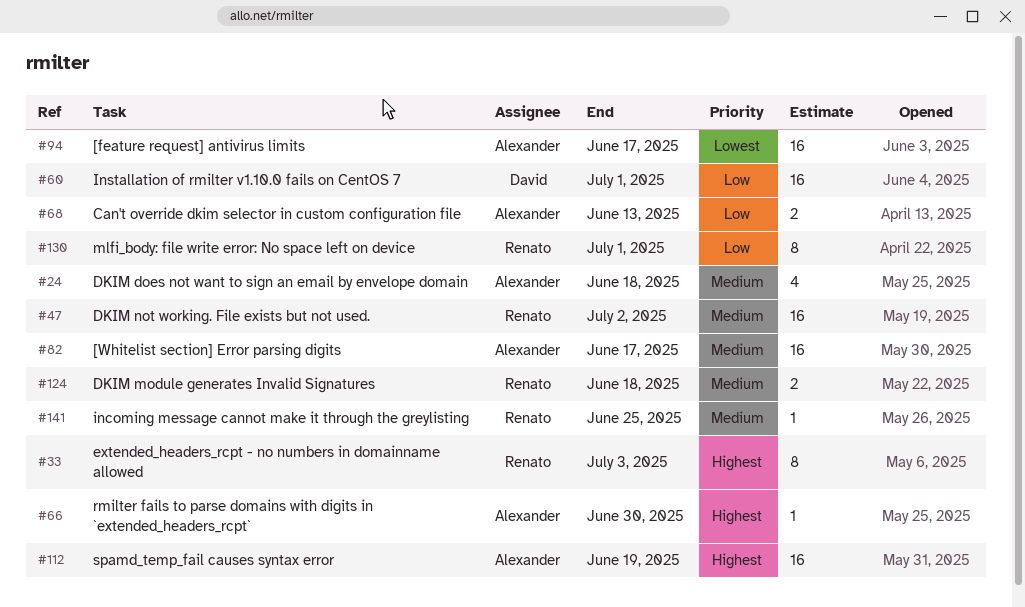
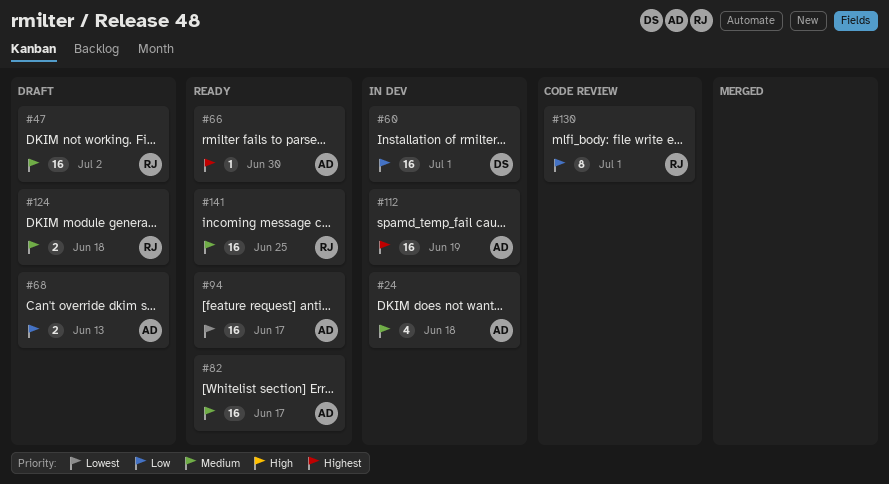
#33: present -> none
#141, estimate: 1 -> 16

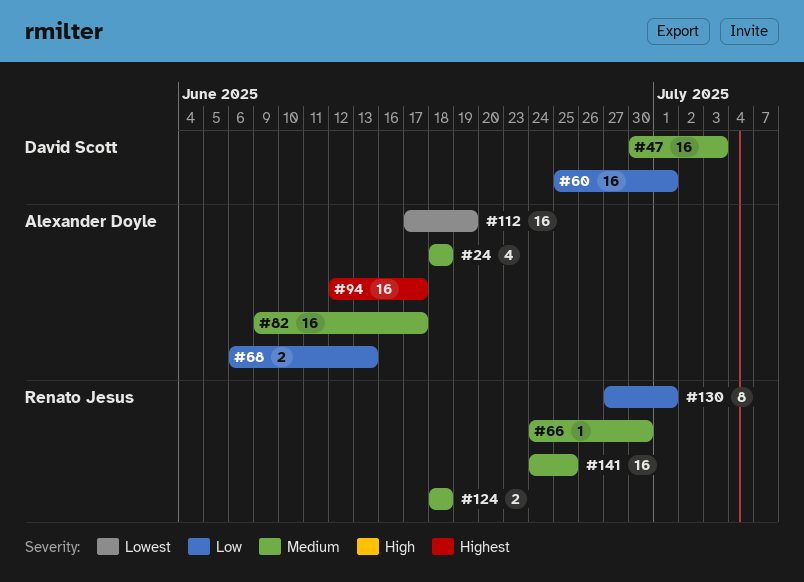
#47, owner: Renato Jesus -> David Scott
#47, due: Jul 2 -> Jul 3
#66, owner: Alexander Doyle -> Renato Jesus
#66, priority: Highest -> Medium
#94, priority: Lowest -> Highest
#112, priority: Highest -> Lowest

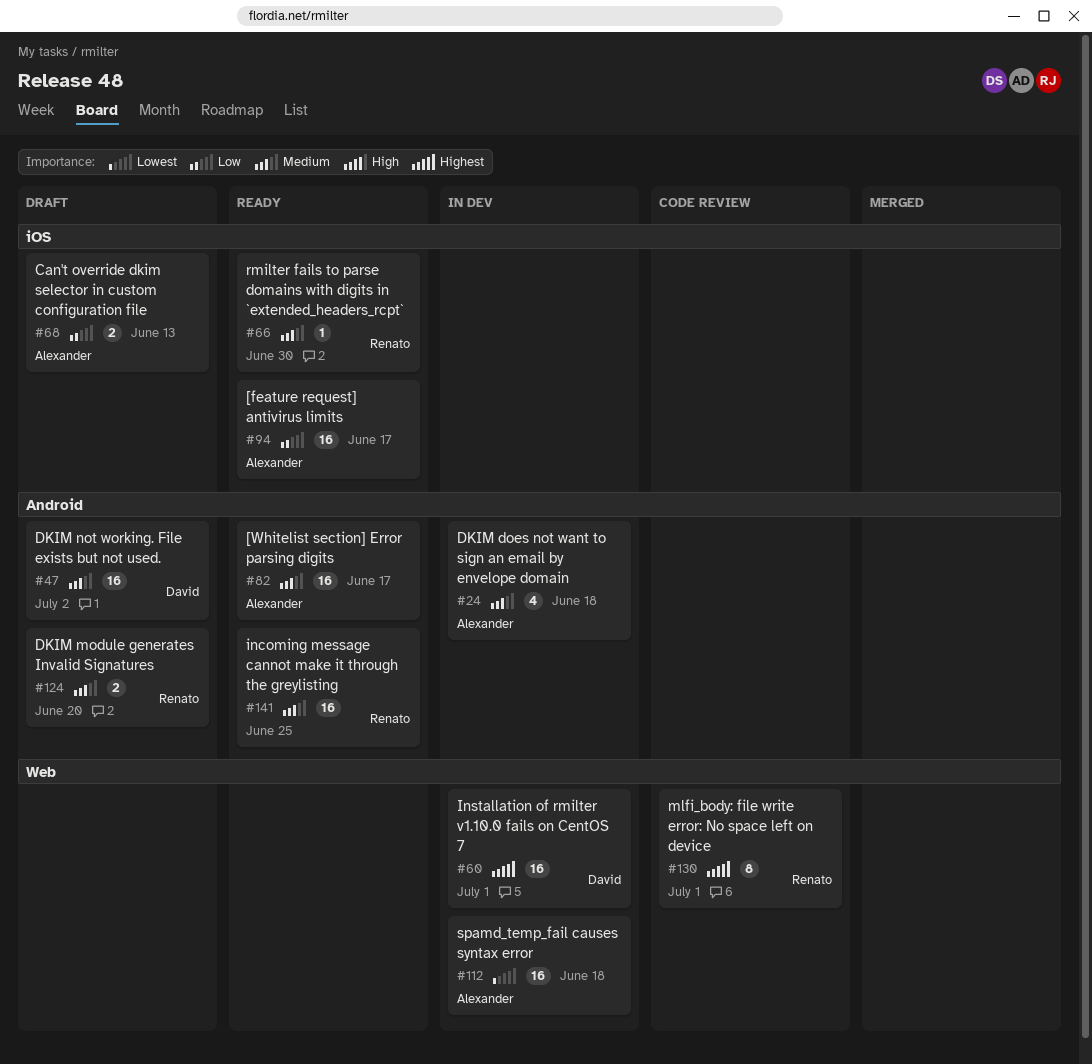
#47, due: Jul 3 -> Jul 2
#60, priority: Low -> Highest
#94, priority: Highest -> Low
#112, due: Jun 19 -> Jun 18
#124, due: Jun 18 -> Jun 20
#130, priority: Low -> Highest

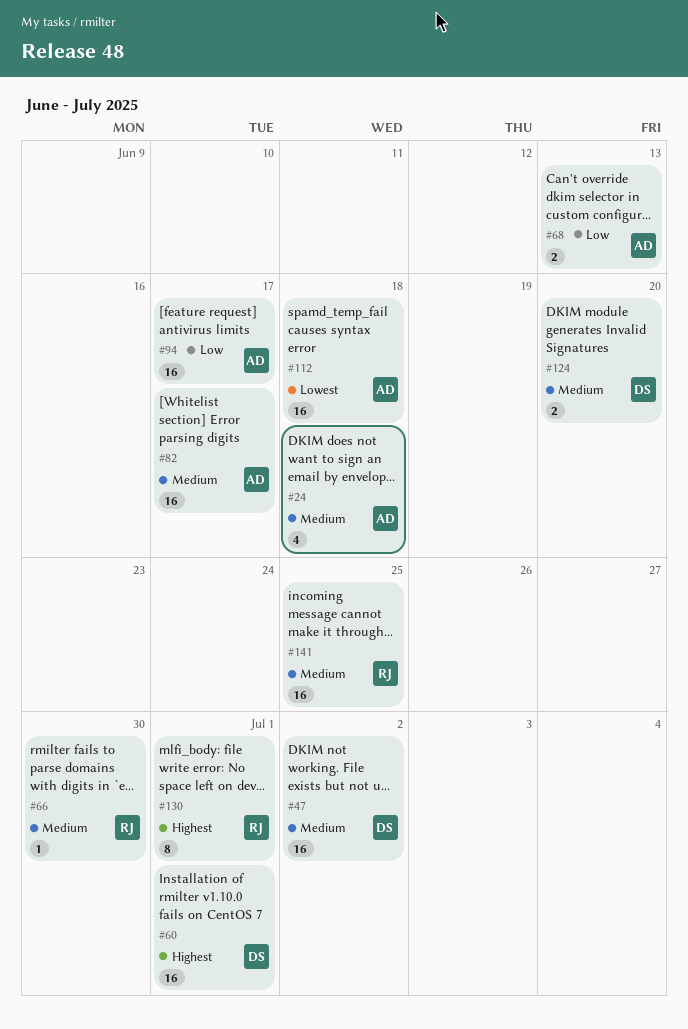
#124, owner: Renato -> David

